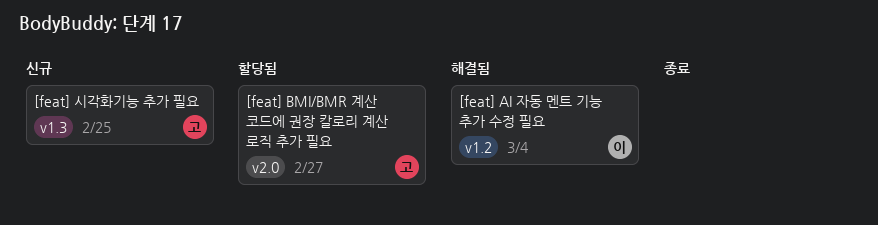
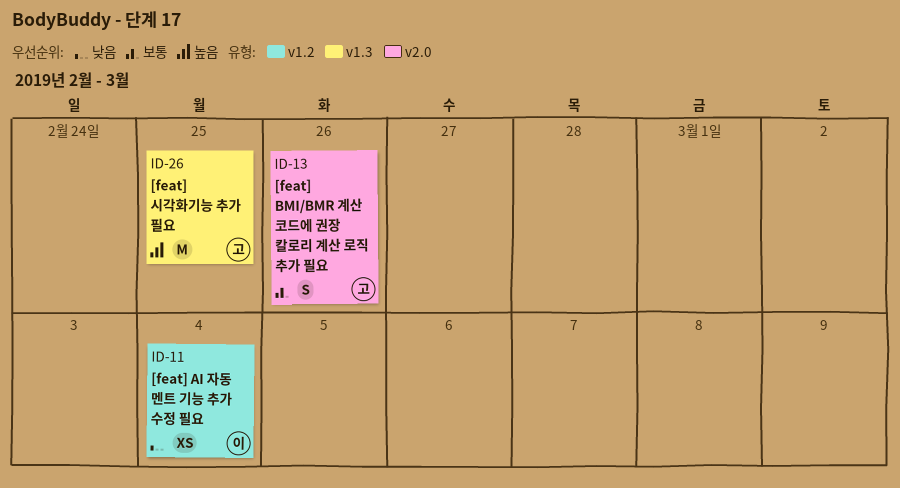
[feat] BMI/BMR 계산 코드에 권장 칼로리 계산 로직 추가 필요, due: Feb 27 -> Feb 26

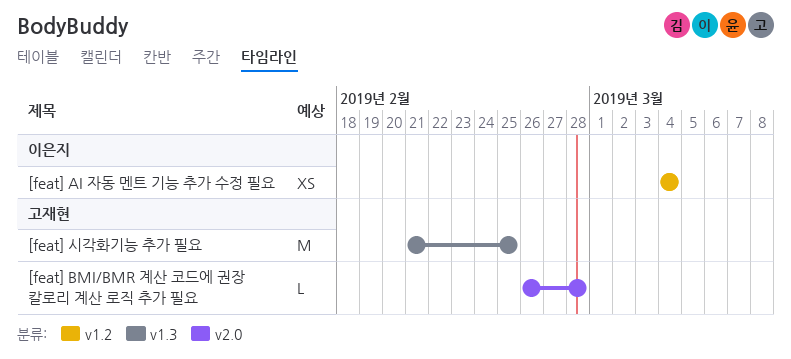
[feat] BMI/BMR 계산 코드에 권장 칼로리 계산 로직 추가 필요, estimate: S -> L
[feat] BMI/BMR 계산 코드에 권장 칼로리 계산 로직 추가 필요, due: Feb 26 -> Feb 28

